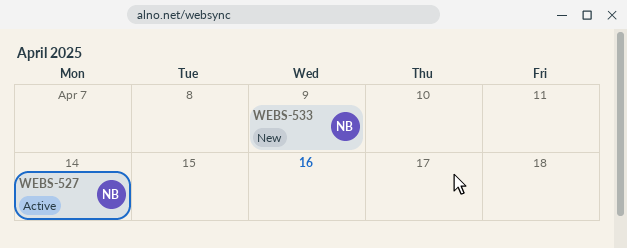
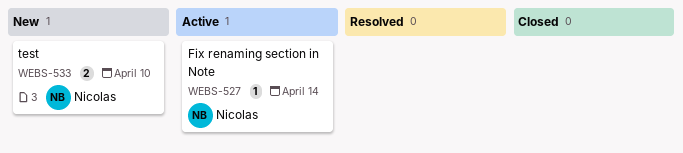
WEBS-533, due: Apr 9 -> Apr 10

